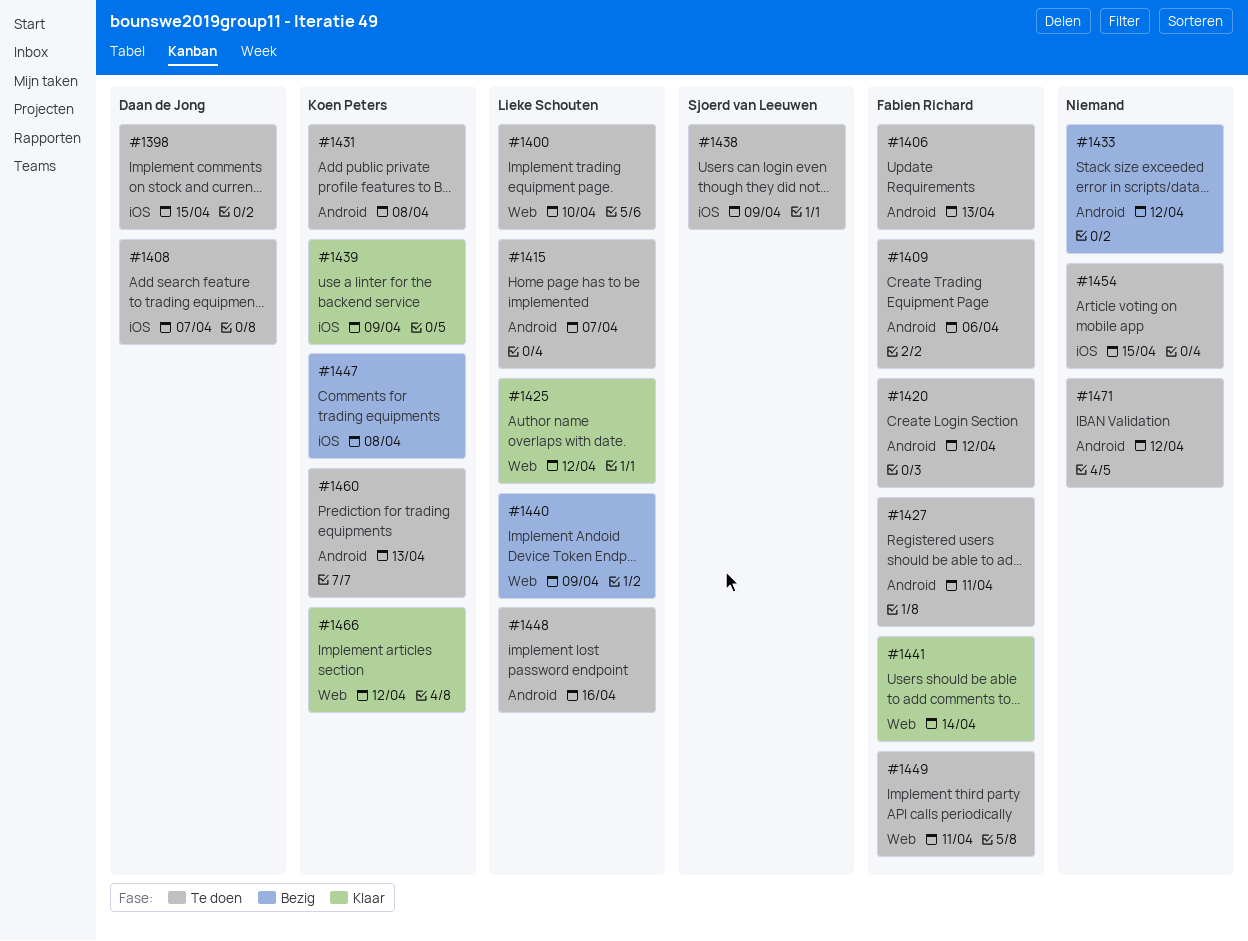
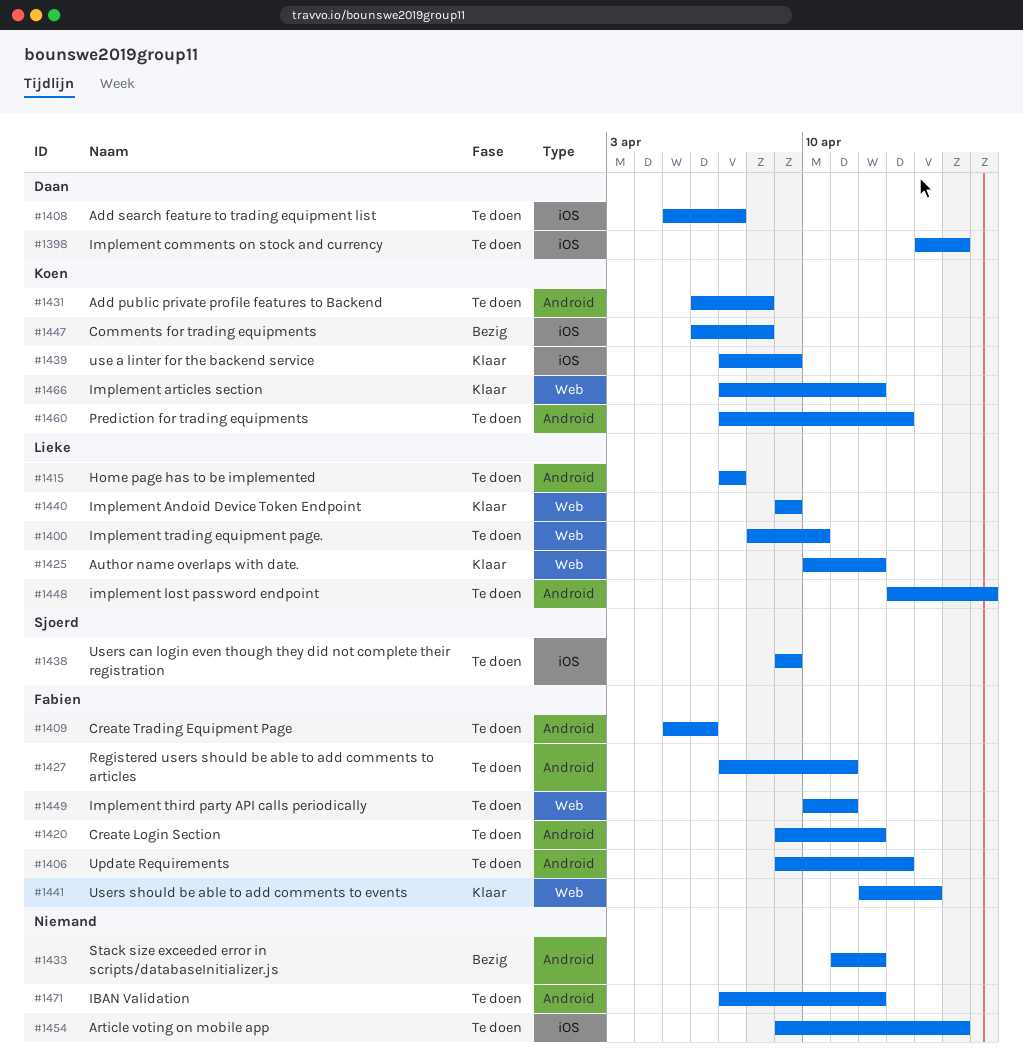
#1440, status: Bezig -> Klaar

